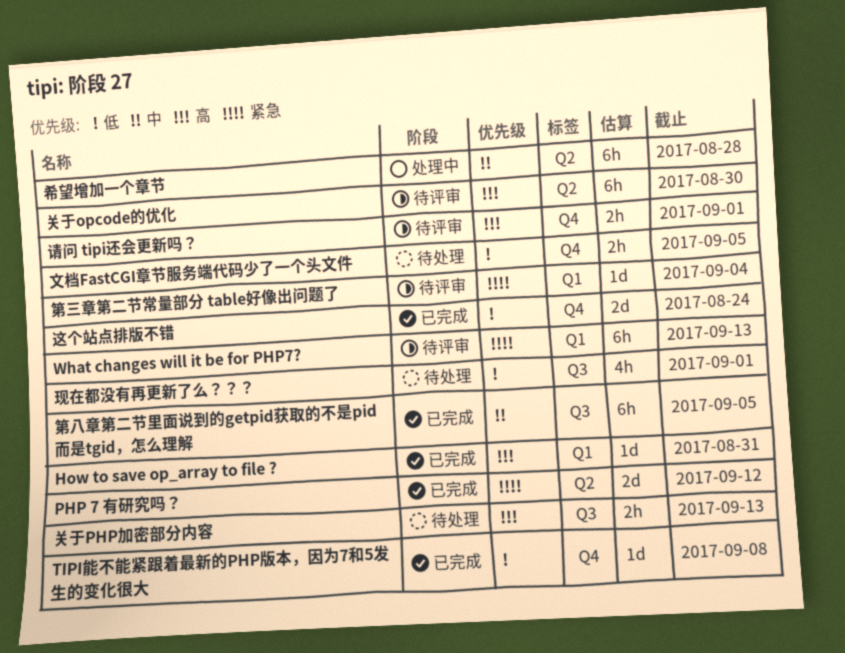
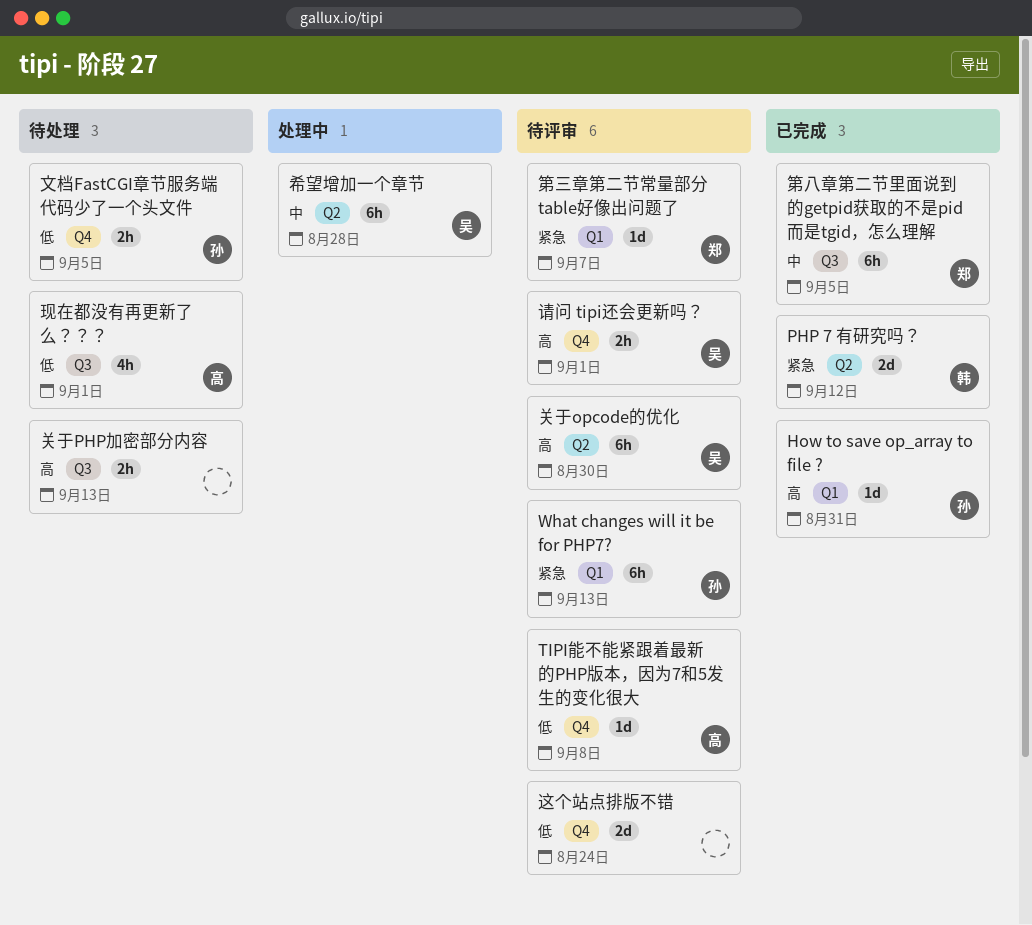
TIPI能不能紧跟着最新的PHP版本，因为7和5发生的变化很大, status: 已完成 -> 待评审
第三章第二节常量部分 table好像出问题了, due: Sep 4 -> Sep 7
这个站点排版不错, status: 已完成 -> 待评审

